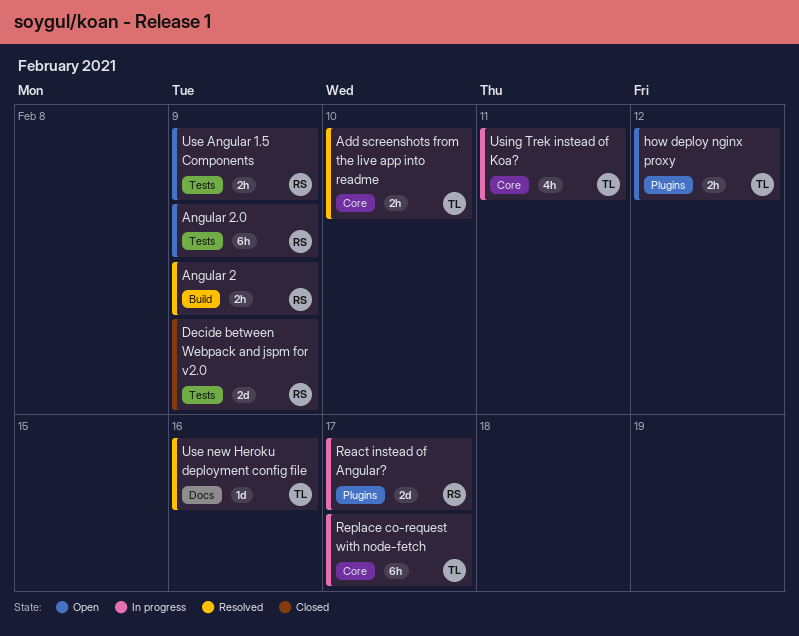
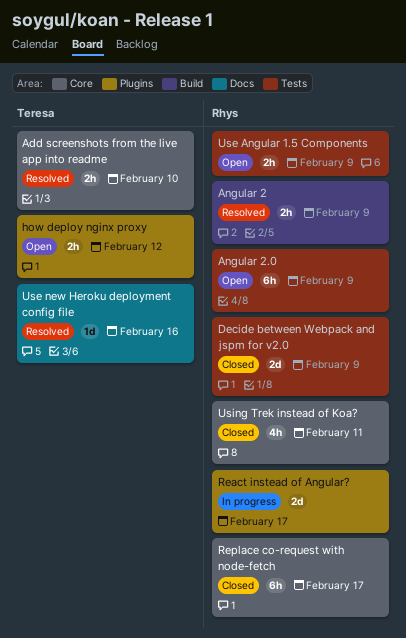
Replace co-request with node-fetch, status: In progress -> Closed
Replace co-request with node-fetch, owner: Teresa -> Rhys
Using Trek instead of Koa?, status: In progress -> Closed
Using Trek instead of Koa?, owner: Teresa -> Rhys

